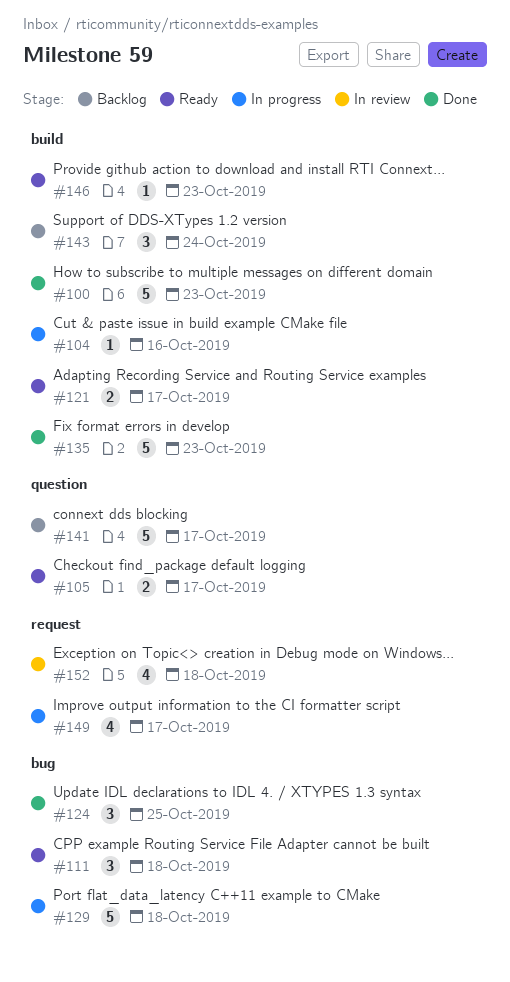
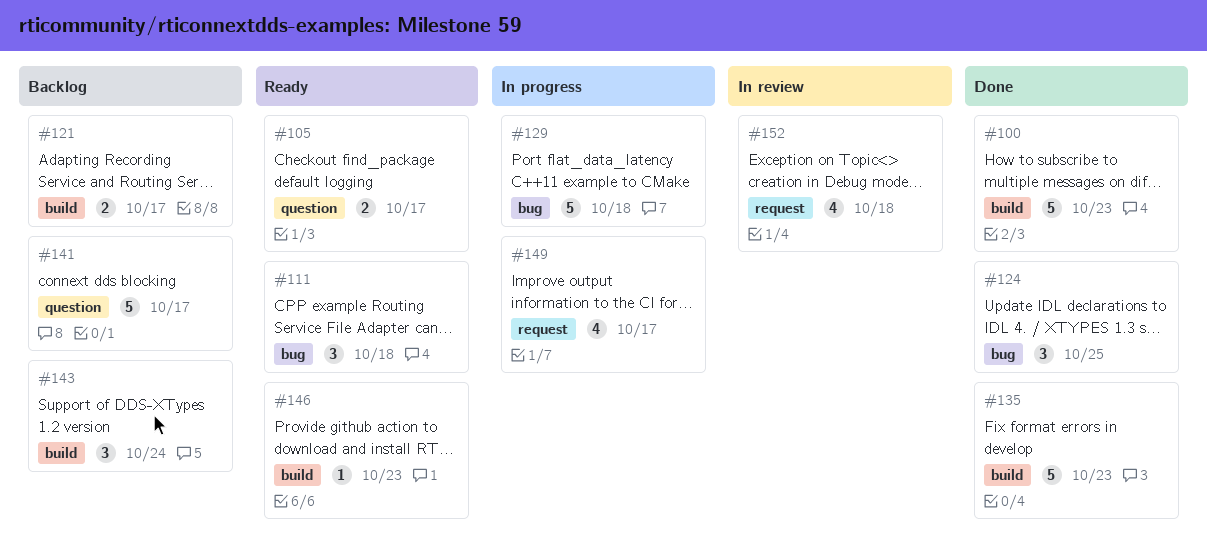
#104: present -> none
#121, status: Ready -> Backlog

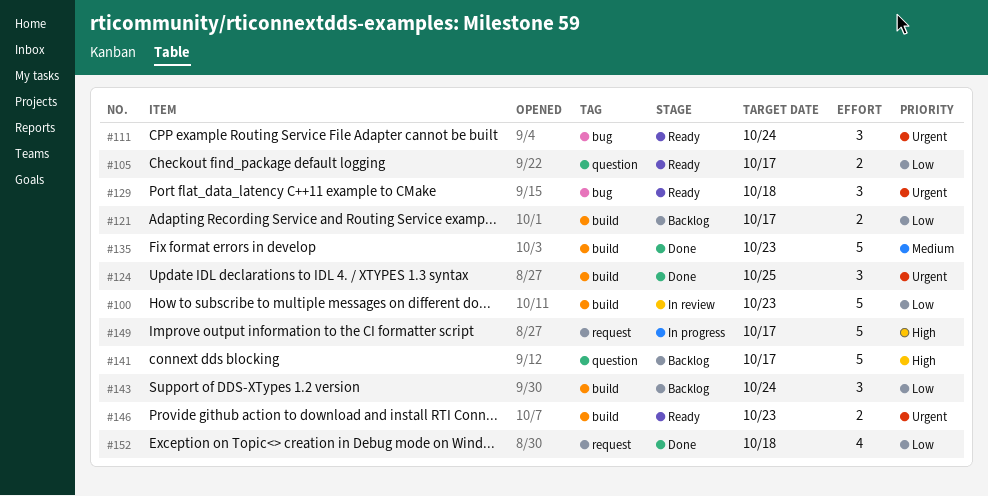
#100, status: Done -> In review
#111, due: Oct 18 -> Oct 24
#124, label: bug -> build
#129, status: In progress -> Ready
#129, estimate: 5 -> 3
#146, estimate: 1 -> 2
#149, estimate: 4 -> 5
#152, status: In review -> Done

